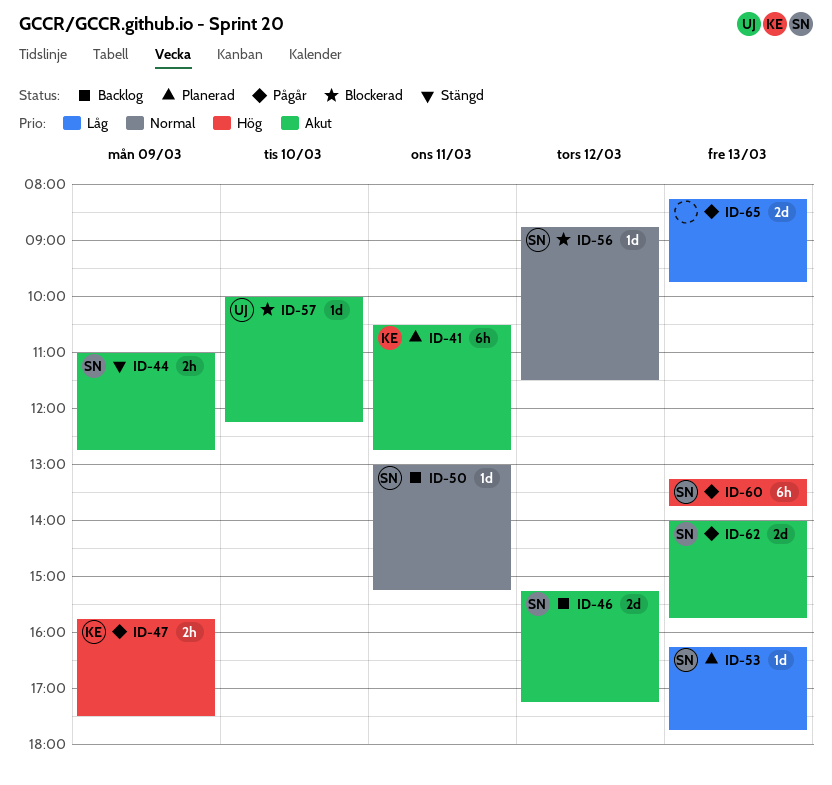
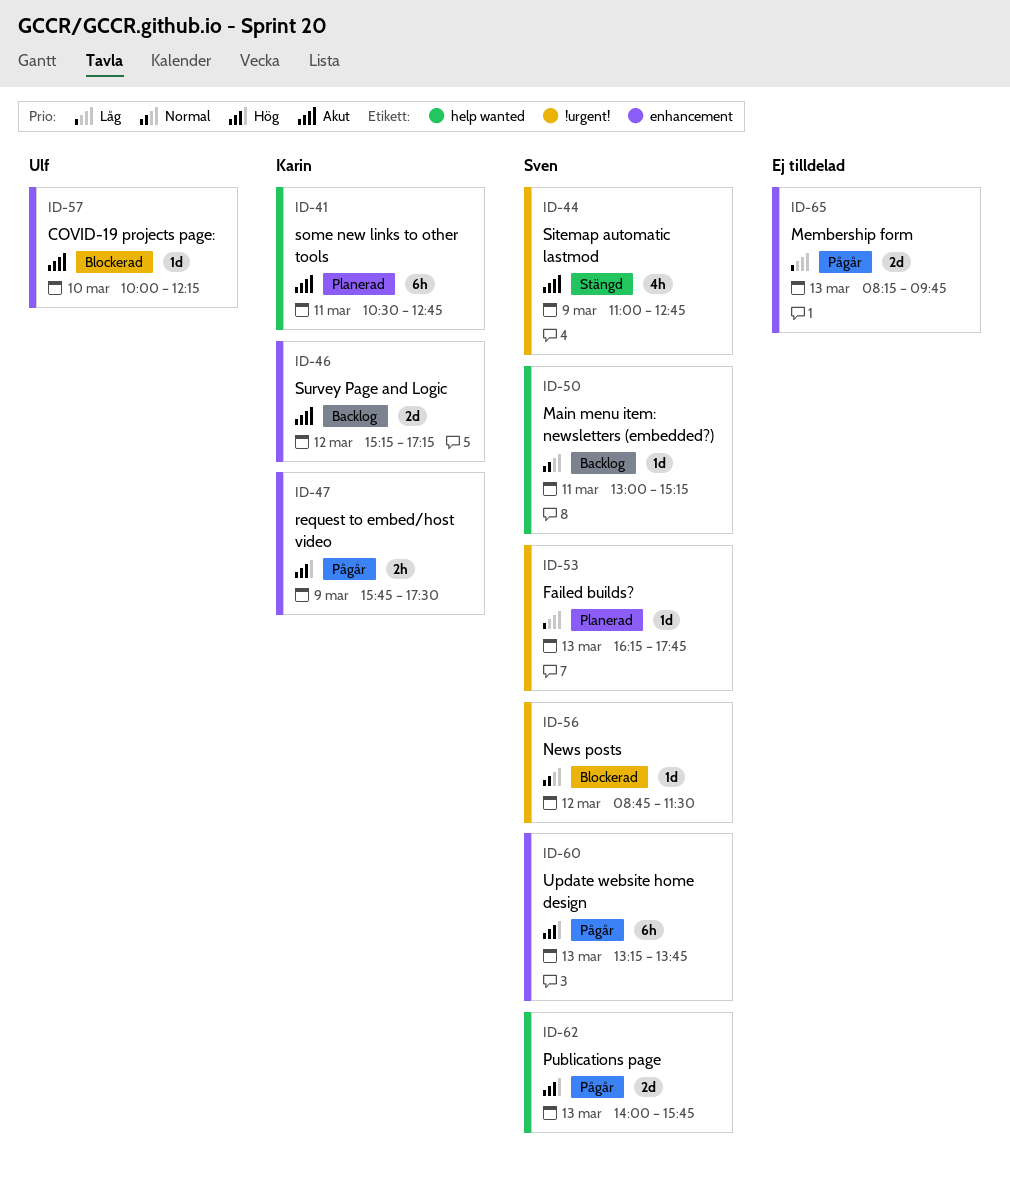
ID-44, estimate: 2h -> 4h
ID-46, owner: Sven -> Karin
ID-62, priority: Akut -> Hög

